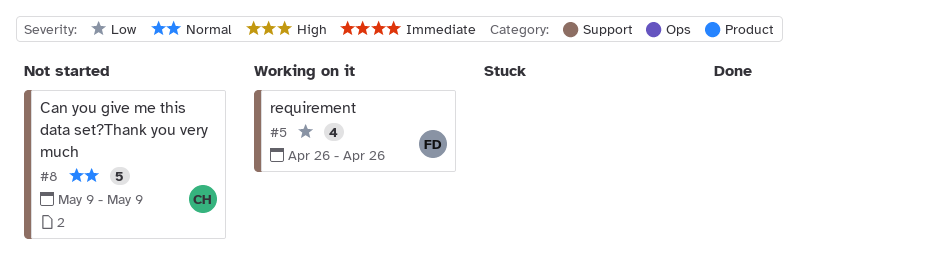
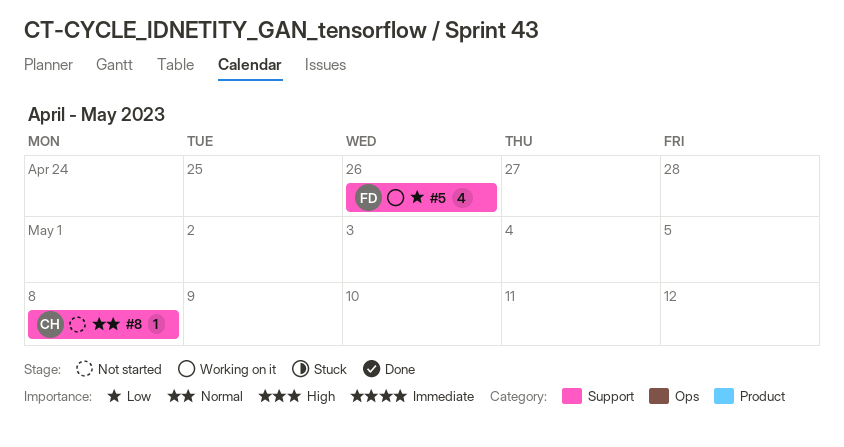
#8, estimate: 5 -> 1
#8, start: May 9 -> May 8
#8, due: May 9 -> May 8

